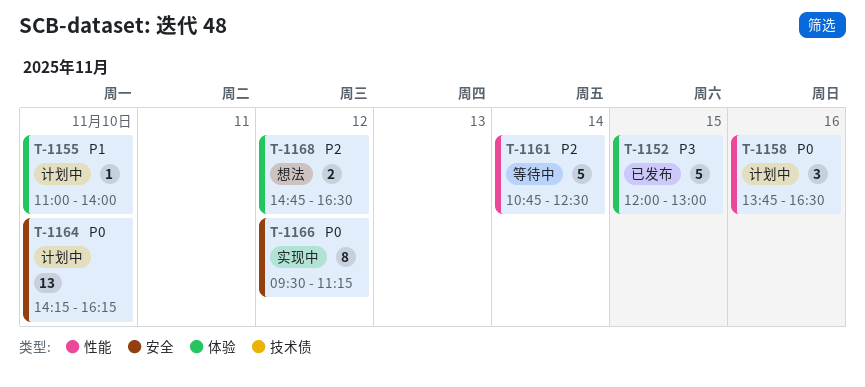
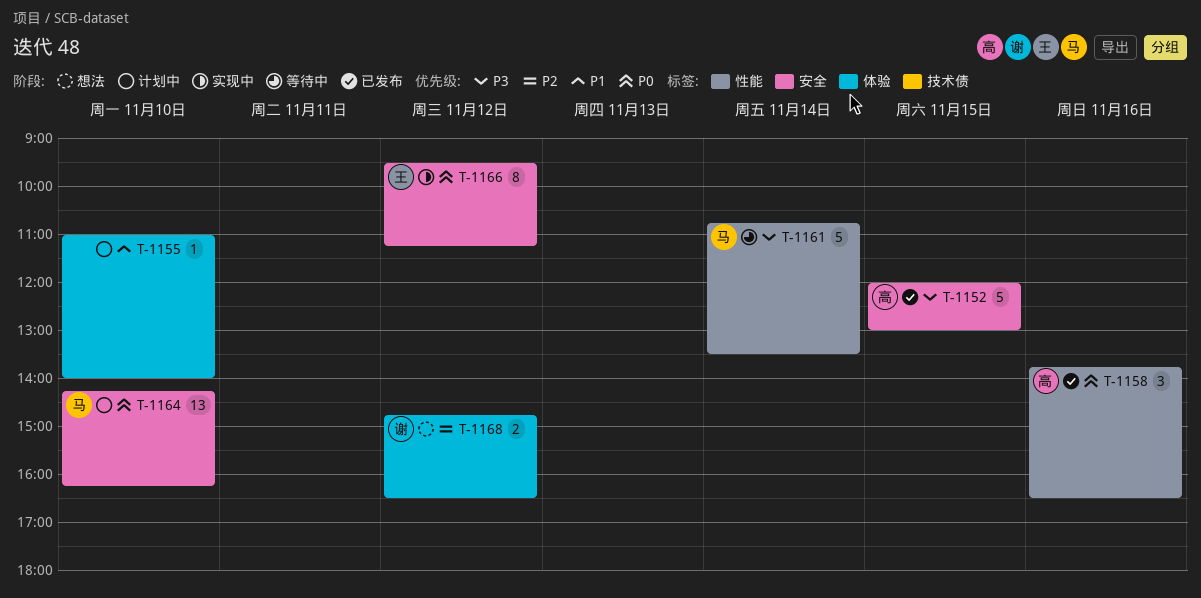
T-1152, label: 体验 -> 安全
T-1158, status: 计划中 -> 已发布
T-1161, priority: P2 -> P3
T-1161, ends: 12:30 -> 13:30

